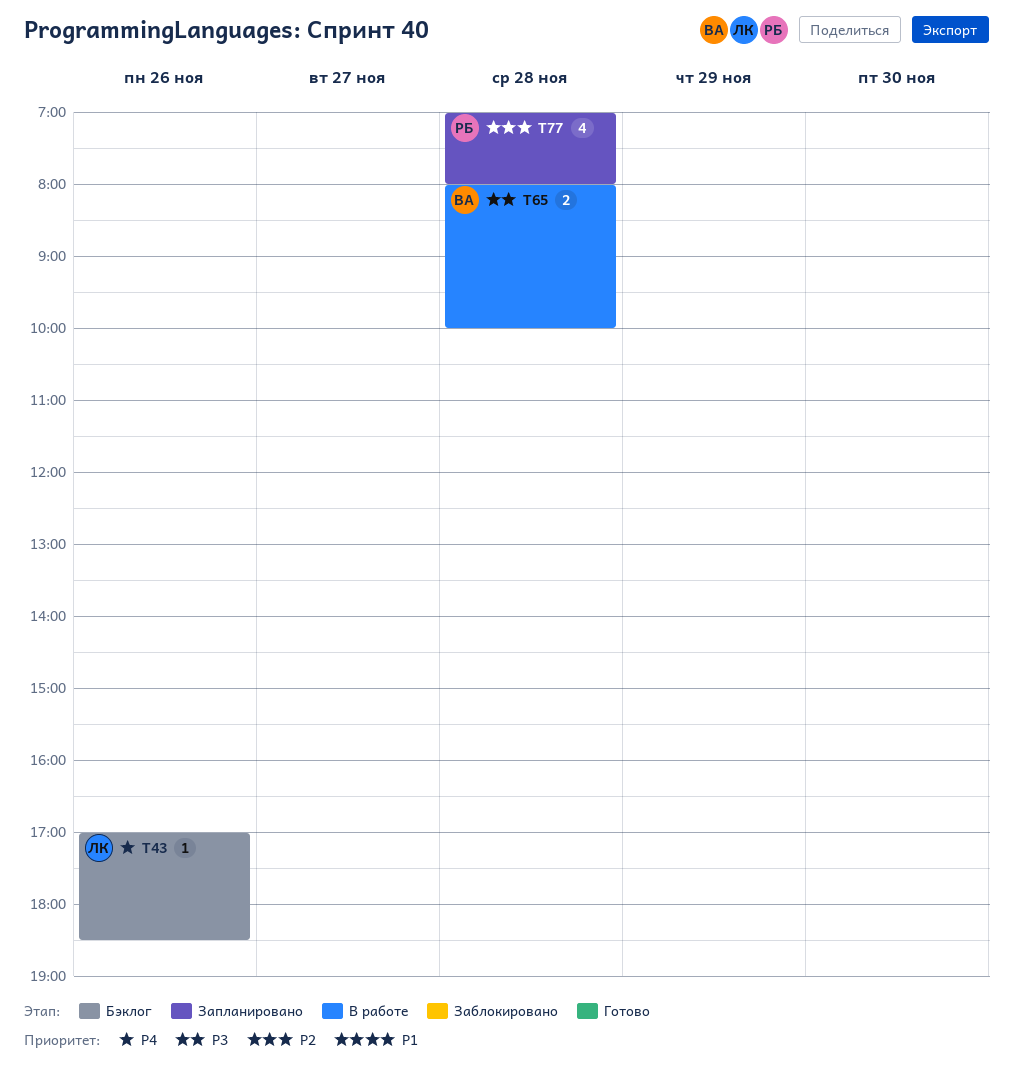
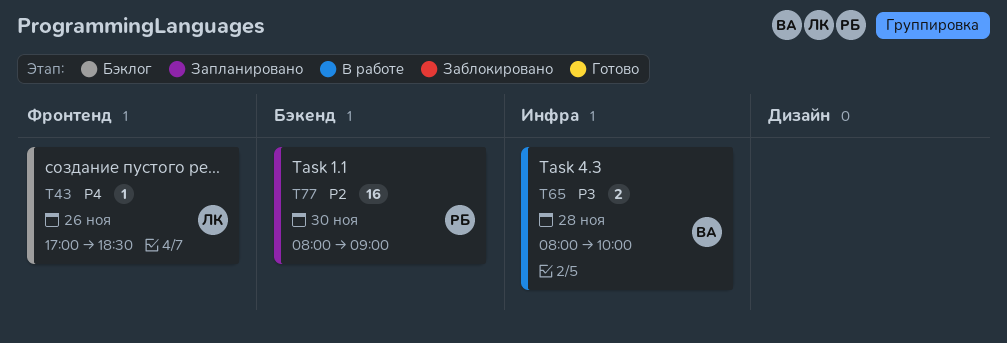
T77, estimate: 4 -> 16
T77, day: Nov 28 -> Nov 30
T77, begins: 07:00 -> 08:00
T77, ends: 08:00 -> 09:00

